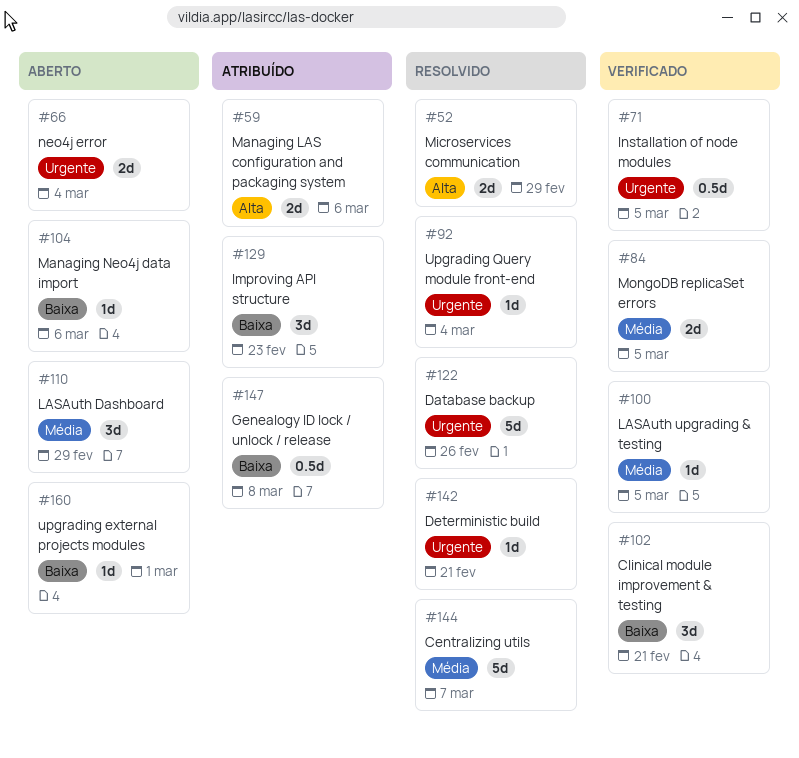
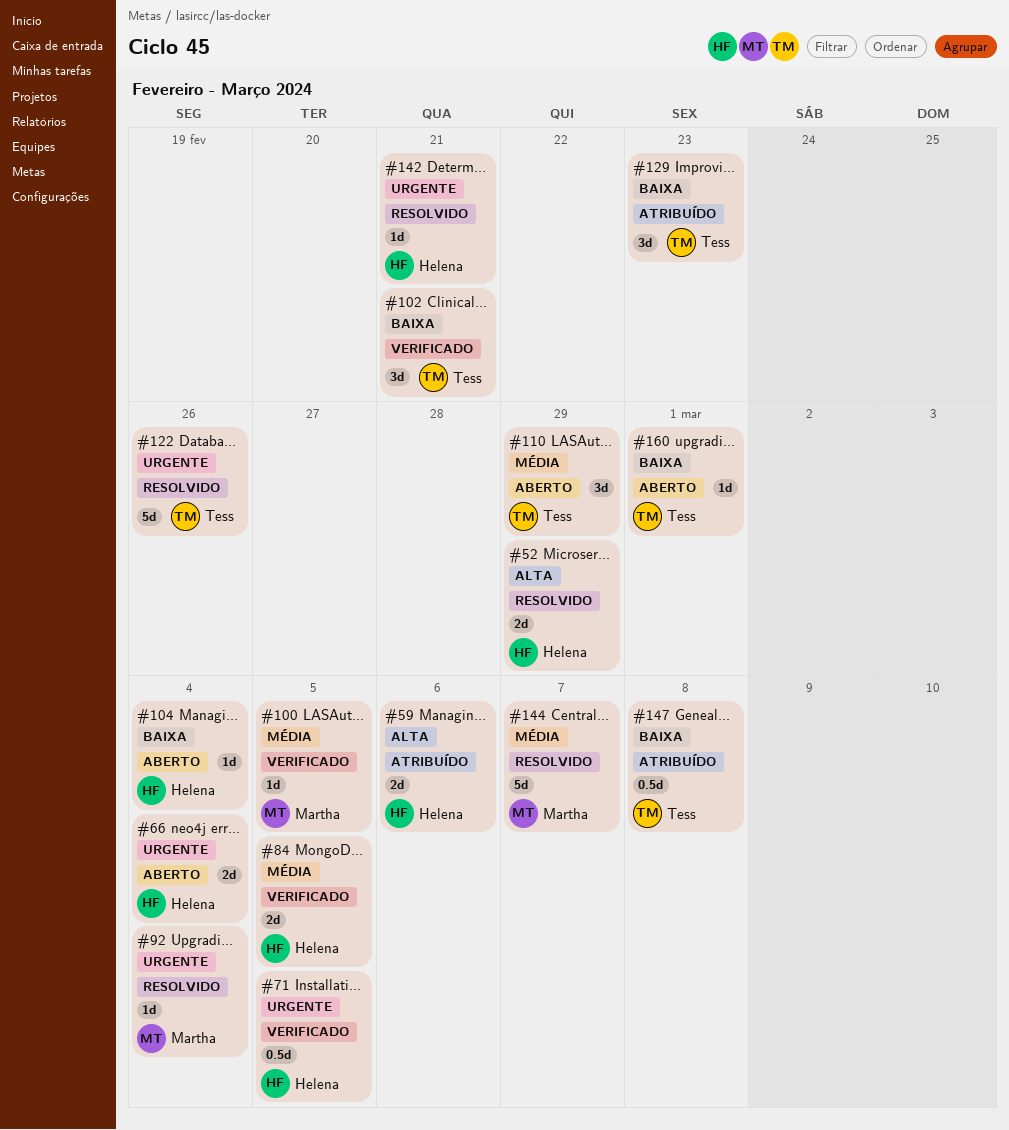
#104, due: Mar 6 -> Mar 4

